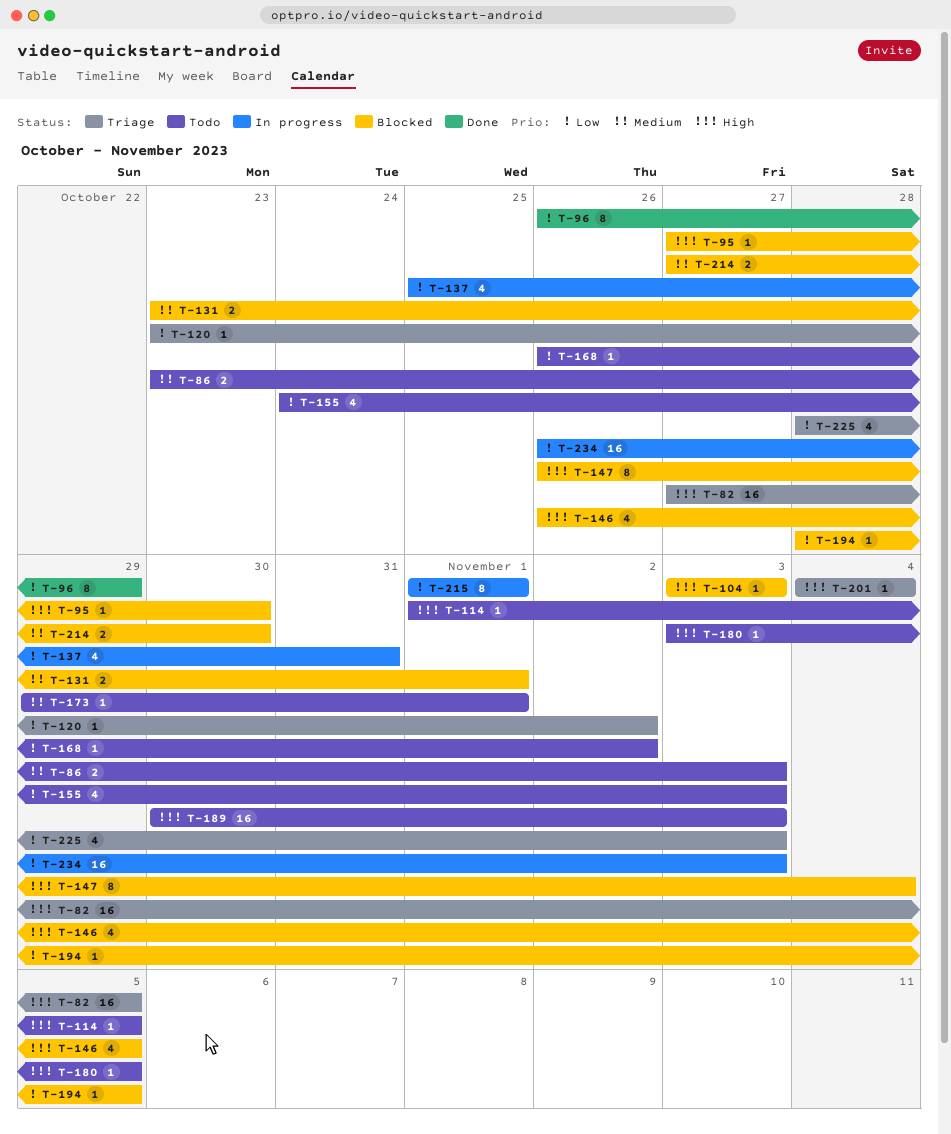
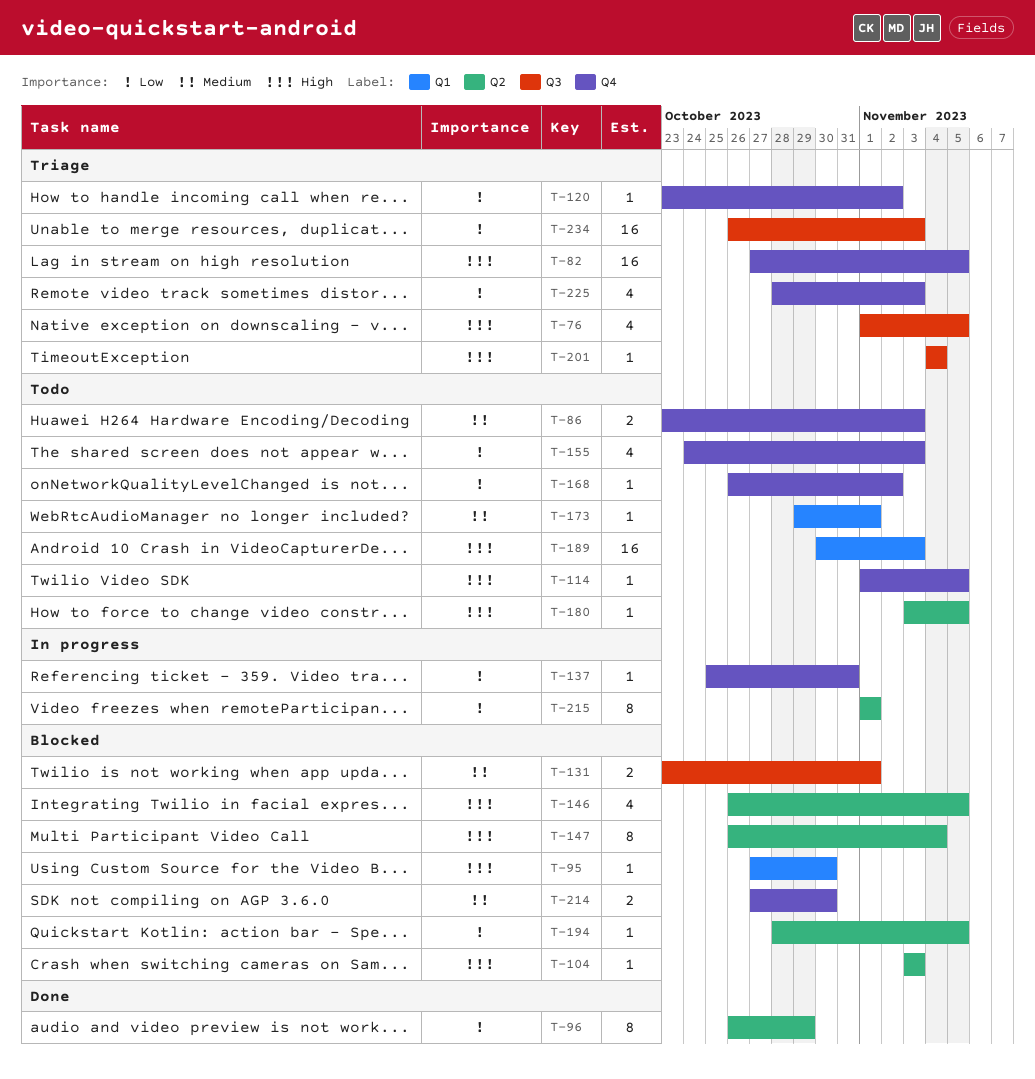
T-76: none -> present
T-137, estimate: 4 -> 1
T-234, status: In progress -> Triage

